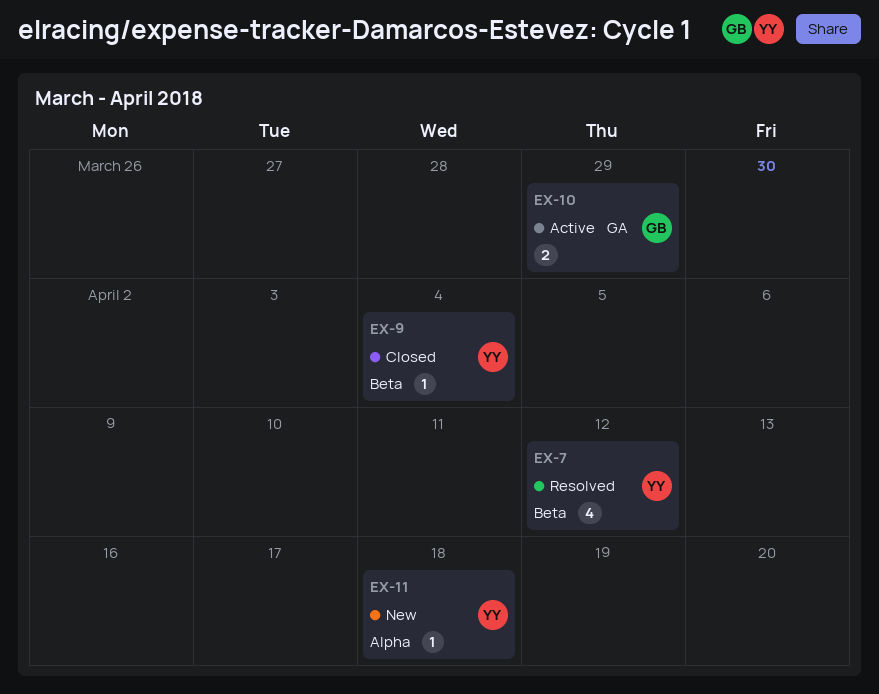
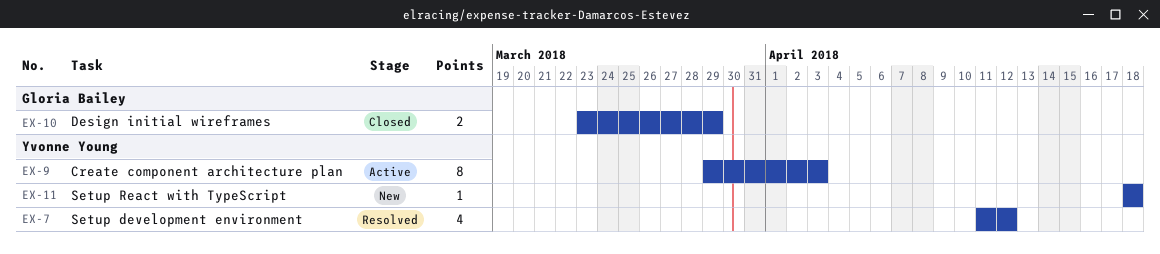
EX-9, status: Closed -> Active
EX-9, estimate: 1 -> 8
EX-9, due: Apr 4 -> Apr 3
EX-10, status: Active -> Closed

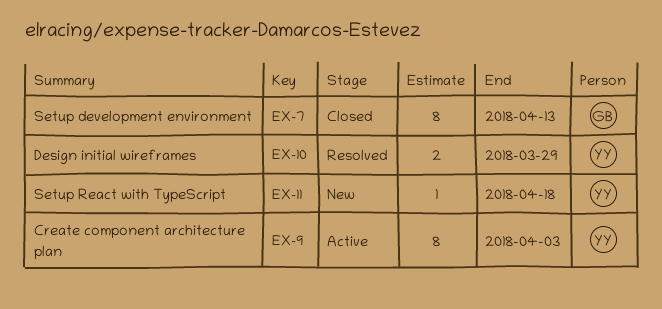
EX-7, status: Resolved -> Closed
EX-7, owner: Yvonne Young -> Gloria Bailey
EX-7, estimate: 4 -> 8
EX-7, due: Apr 12 -> Apr 13
EX-10, status: Closed -> Resolved
EX-10, owner: Gloria Bailey -> Yvonne Young

